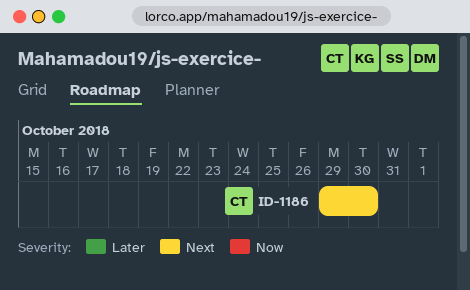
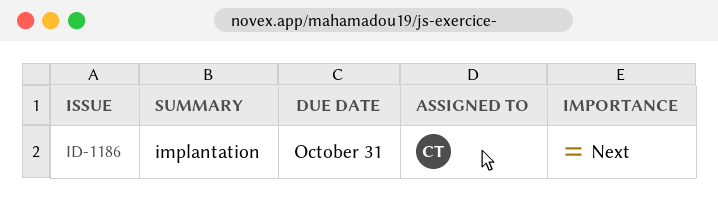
ID-1186, due: Oct 30 -> Oct 31

